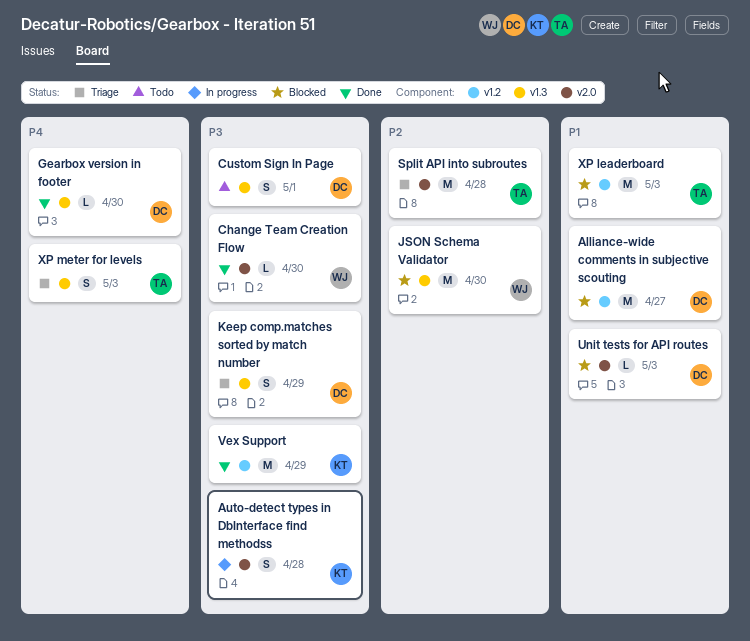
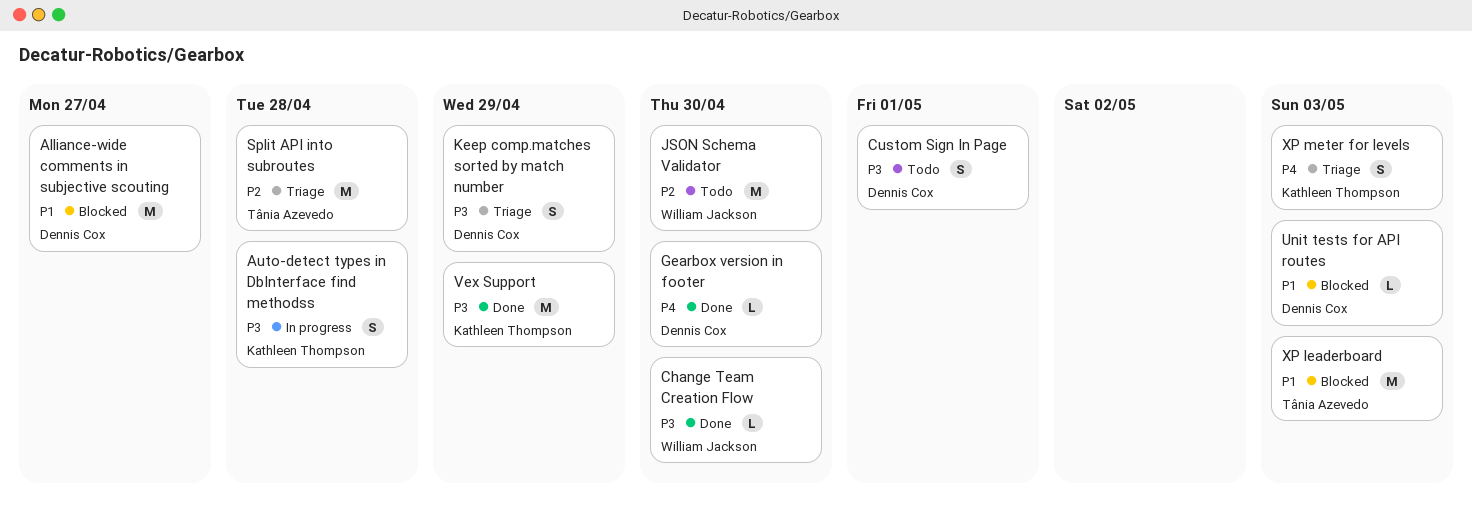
JSON Schema Validator, status: Blocked -> Todo
XP meter for levels, owner: Tânia Azevedo -> Kathleen Thompson

